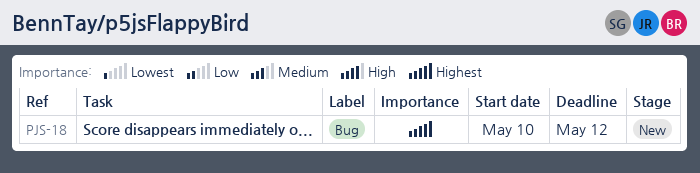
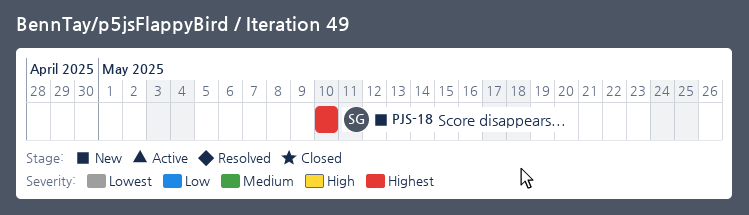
PJS-18, due: May 12 -> May 10

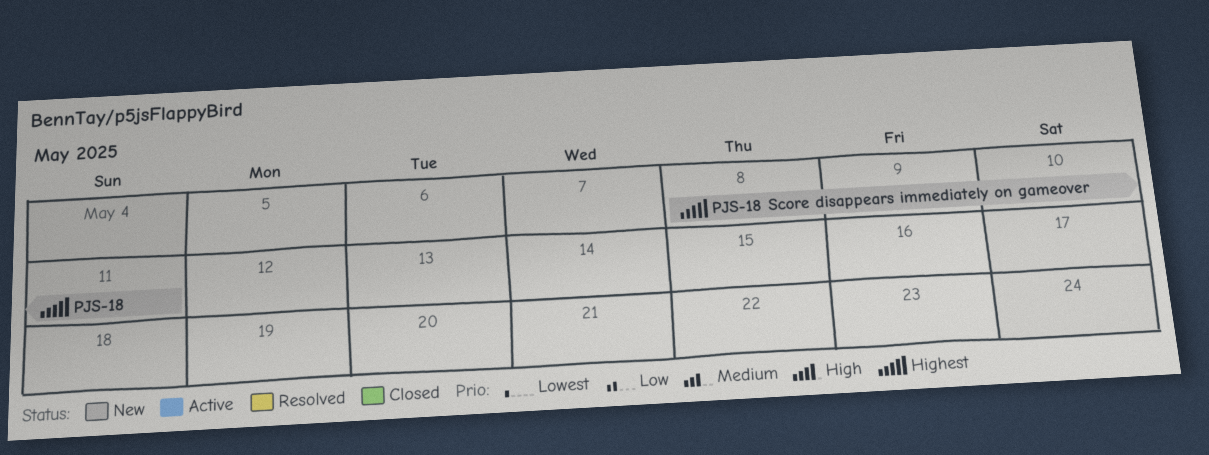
PJS-18, start: May 10 -> May 8
PJS-18, due: May 10 -> May 11

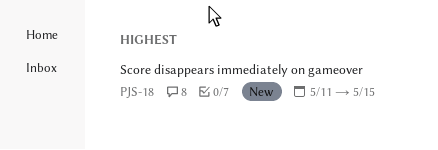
PJS-18, start: May 8 -> May 11
PJS-18, due: May 11 -> May 15

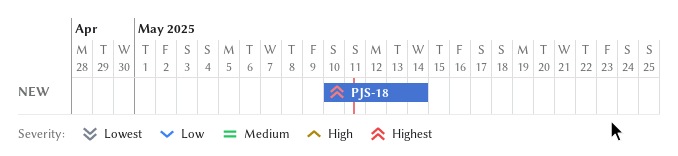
PJS-18, start: May 11 -> May 10
PJS-18, due: May 15 -> May 14

